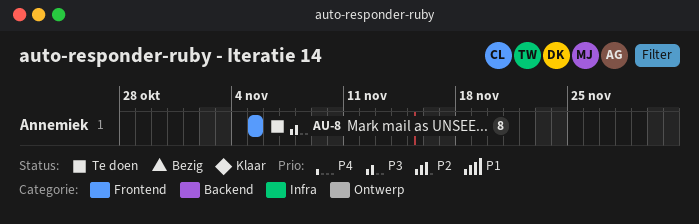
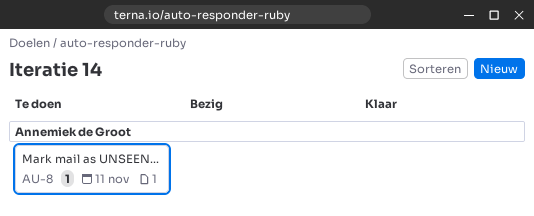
AU-8, estimate: 8 -> 1
AU-8, due: Nov 5 -> Nov 11

